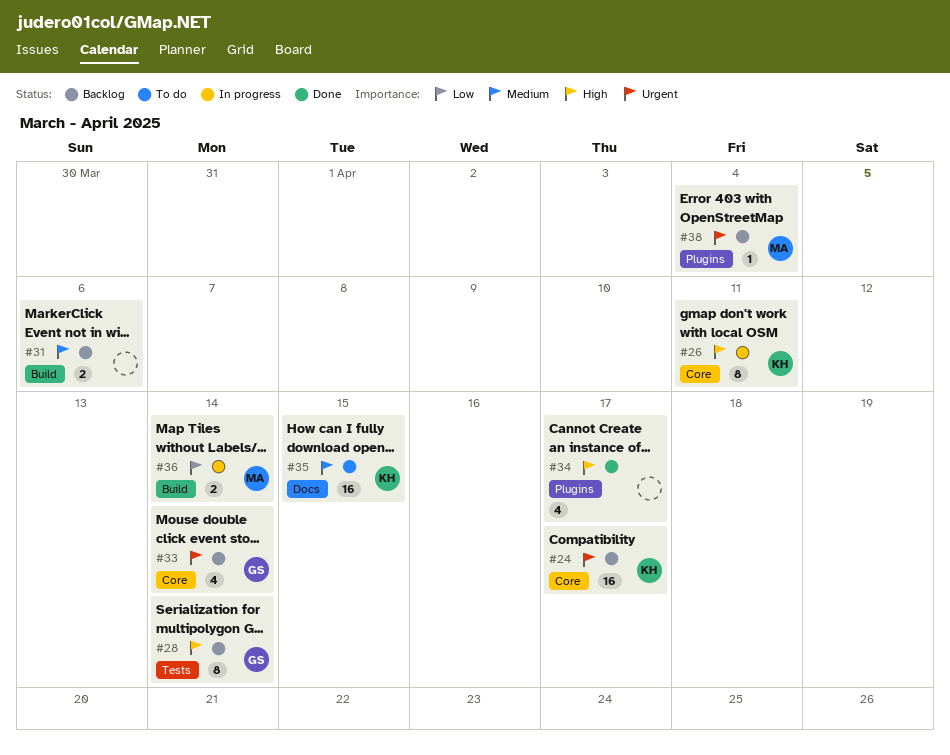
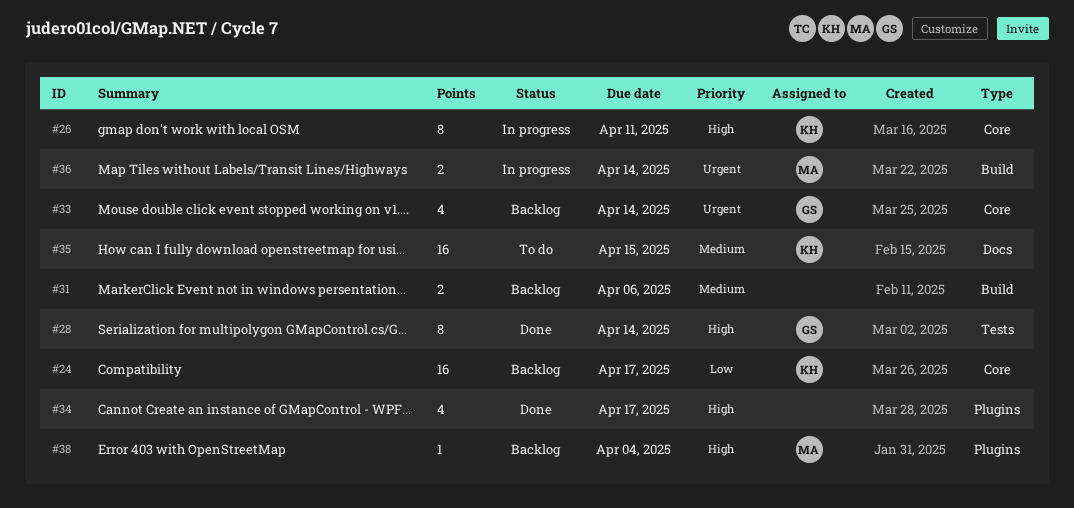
#24, priority: Urgent -> Low
#28, status: Backlog -> Done
#36, priority: Low -> Urgent
#38, priority: Urgent -> High

